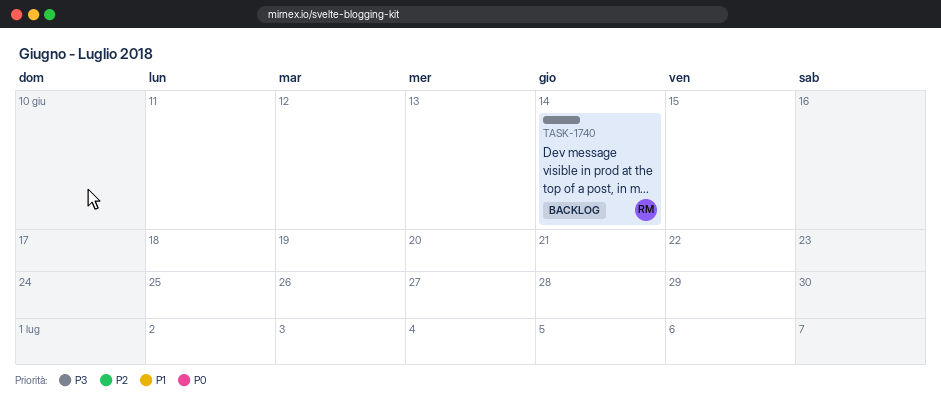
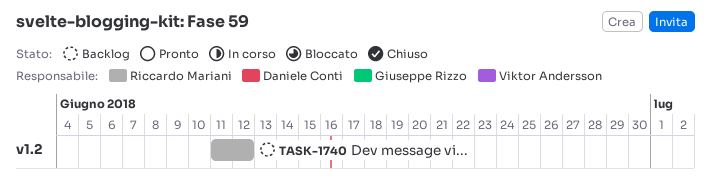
TASK-1740, due: Jun 14 -> Jun 12

